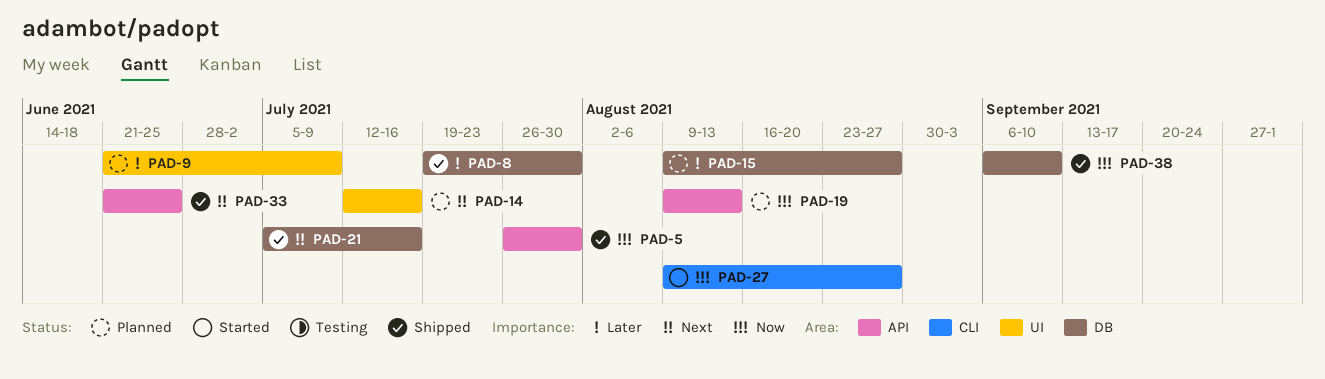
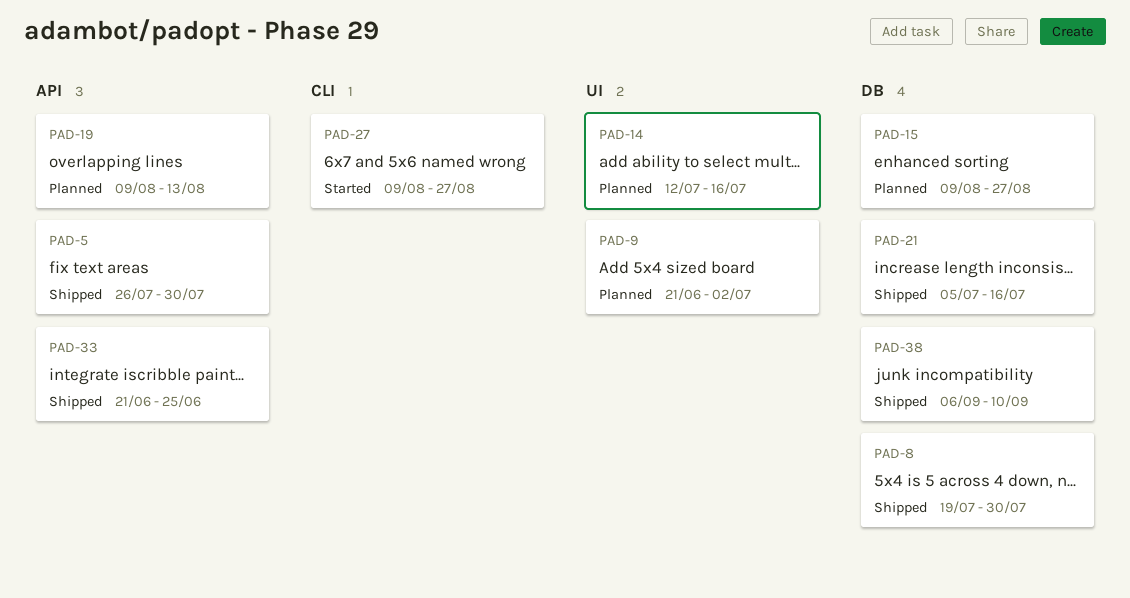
PAD-9, due: Jul 9 -> Jul 2

